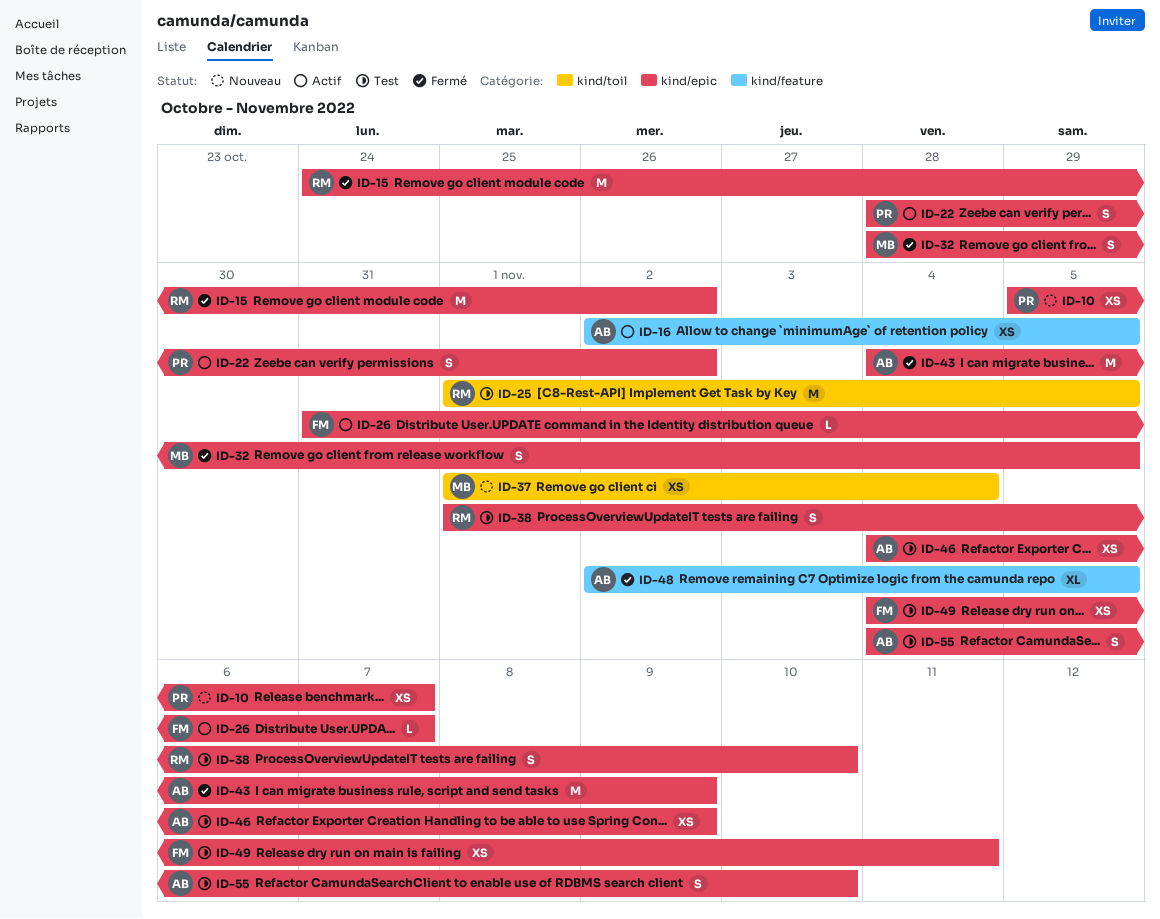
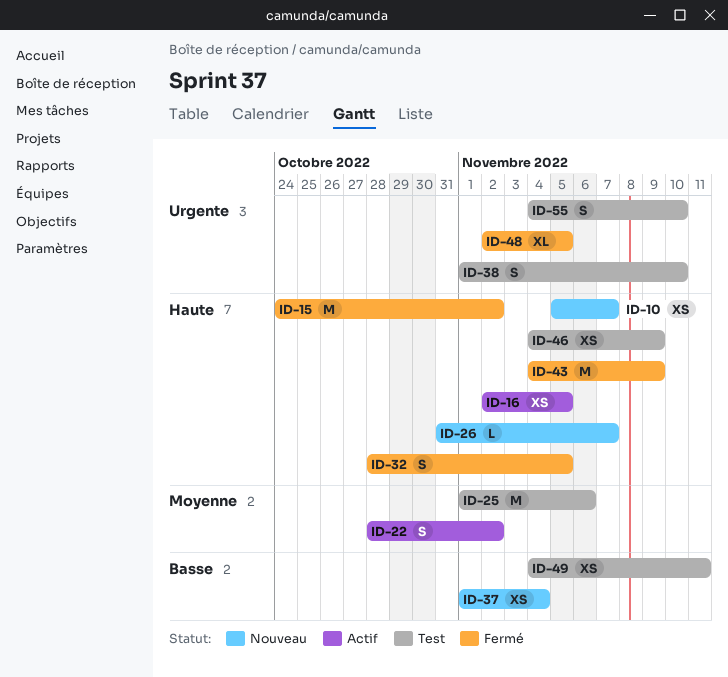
ID-25, due: Nov 5 -> Nov 6
ID-26, status: Actif -> Nouveau

